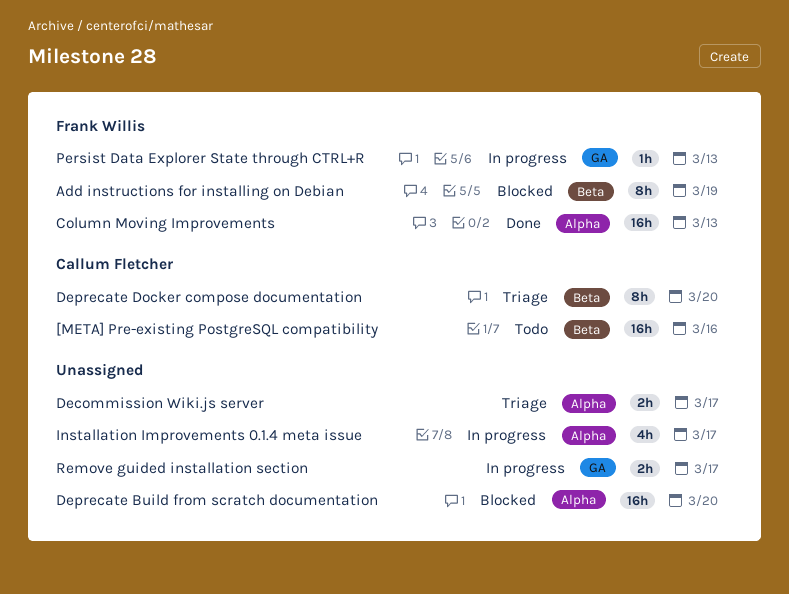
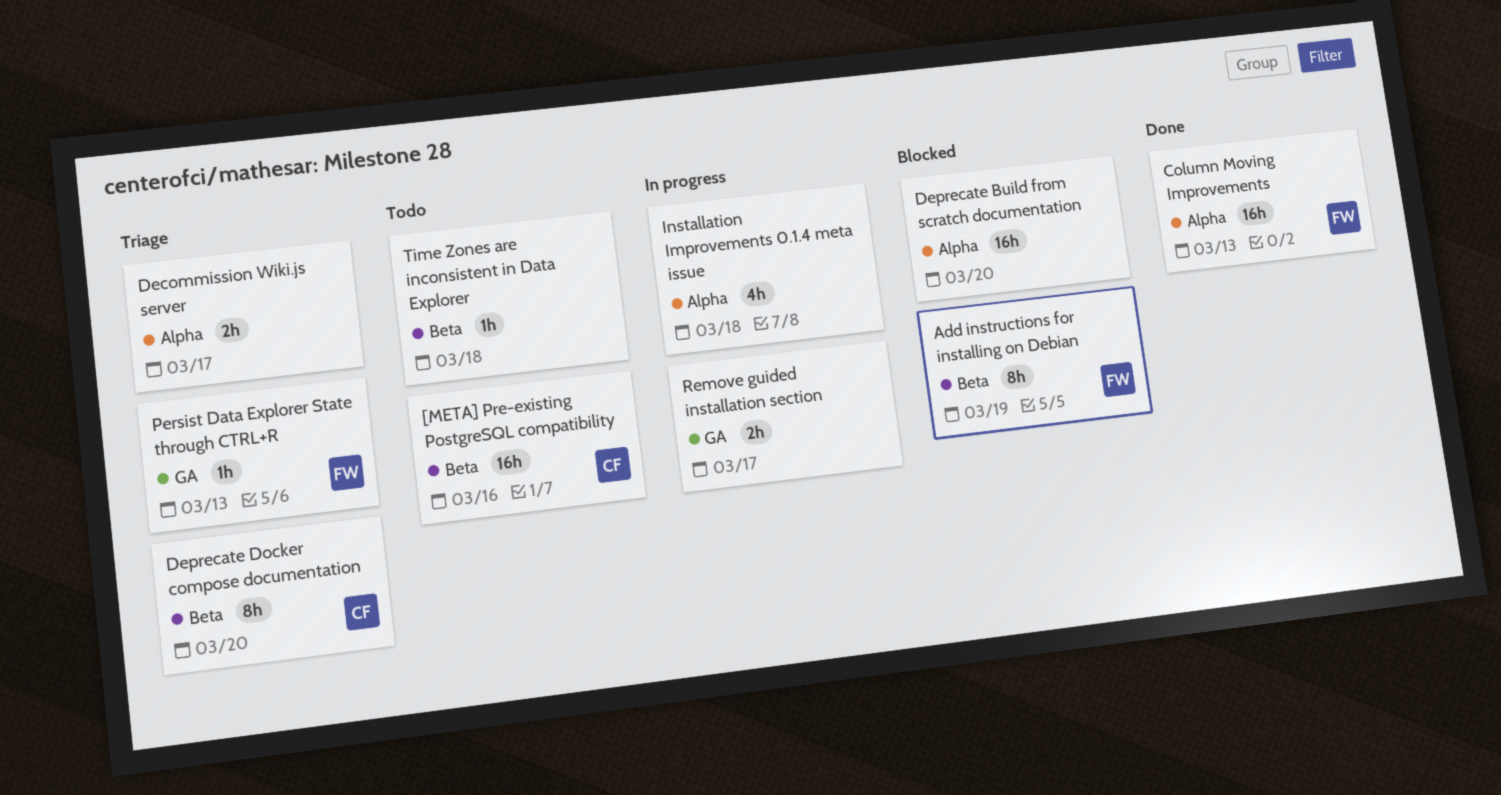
Installation Improvements 0.1.4 meta issue, due: Mar 17 -> Mar 18
Persist Data Explorer State through CTRL+R, status: In progress -> Triage
Time Zones are inconsistent in Data Explorer: none -> present

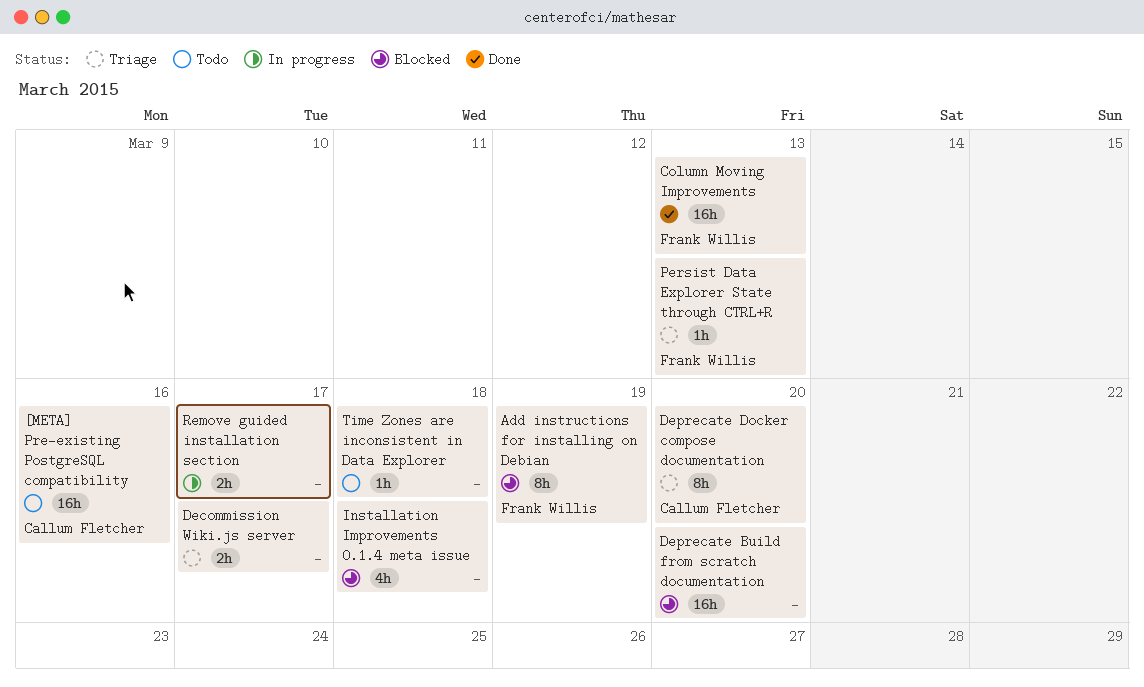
Installation Improvements 0.1.4 meta issue, status: In progress -> Blocked

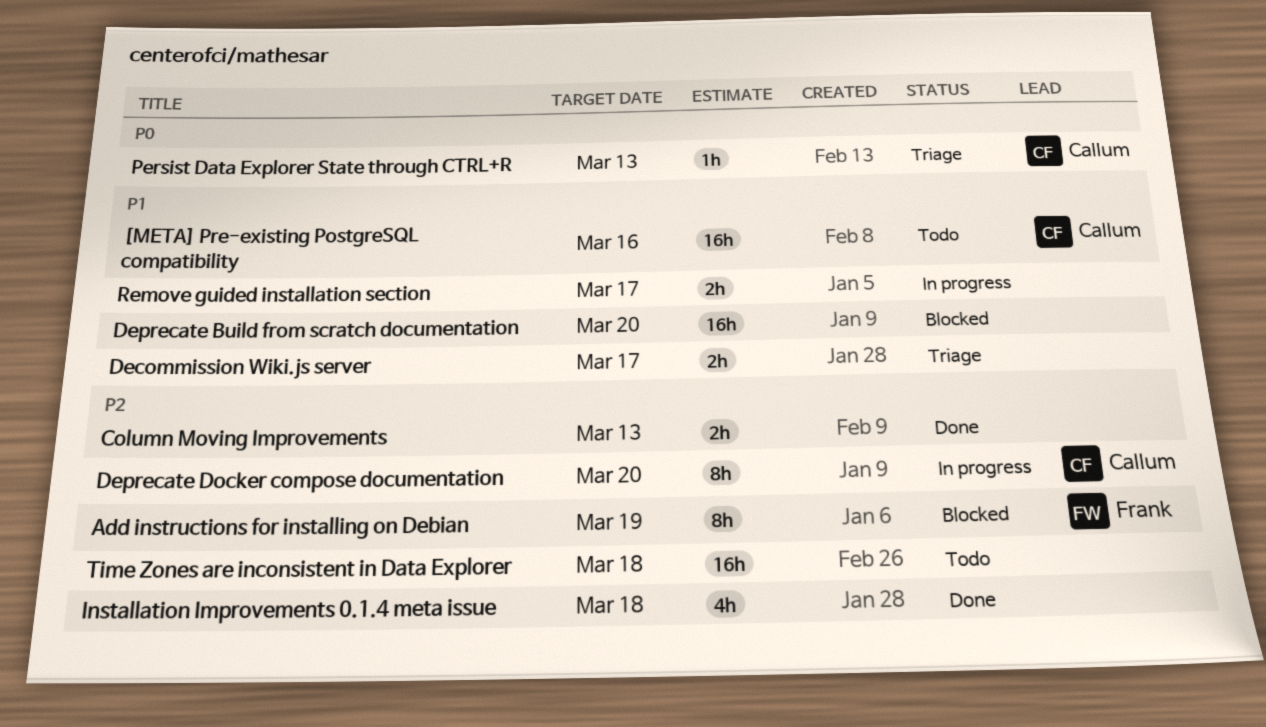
Column Moving Improvements, owner: Frank Willis -> none
Column Moving Improvements, estimate: 16h -> 2h
Deprecate Docker compose documentation, status: Triage -> In progress
Installation Improvements 0.1.4 meta issue, status: Blocked -> Done
Persist Data Explorer State through CTRL+R, owner: Frank Willis -> Callum Fletcher
Time Zones are inconsistent in Data Explorer, estimate: 1h -> 16h

